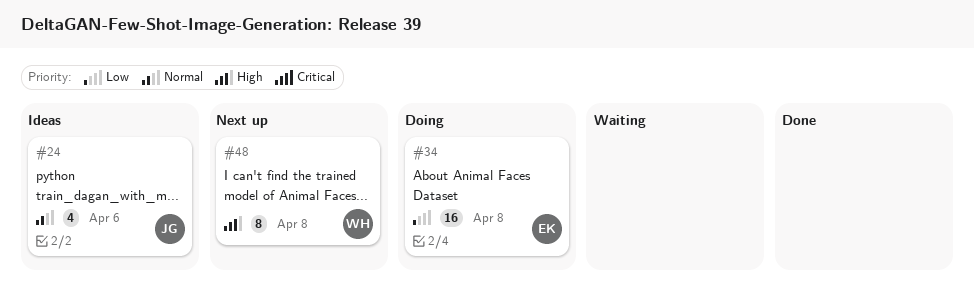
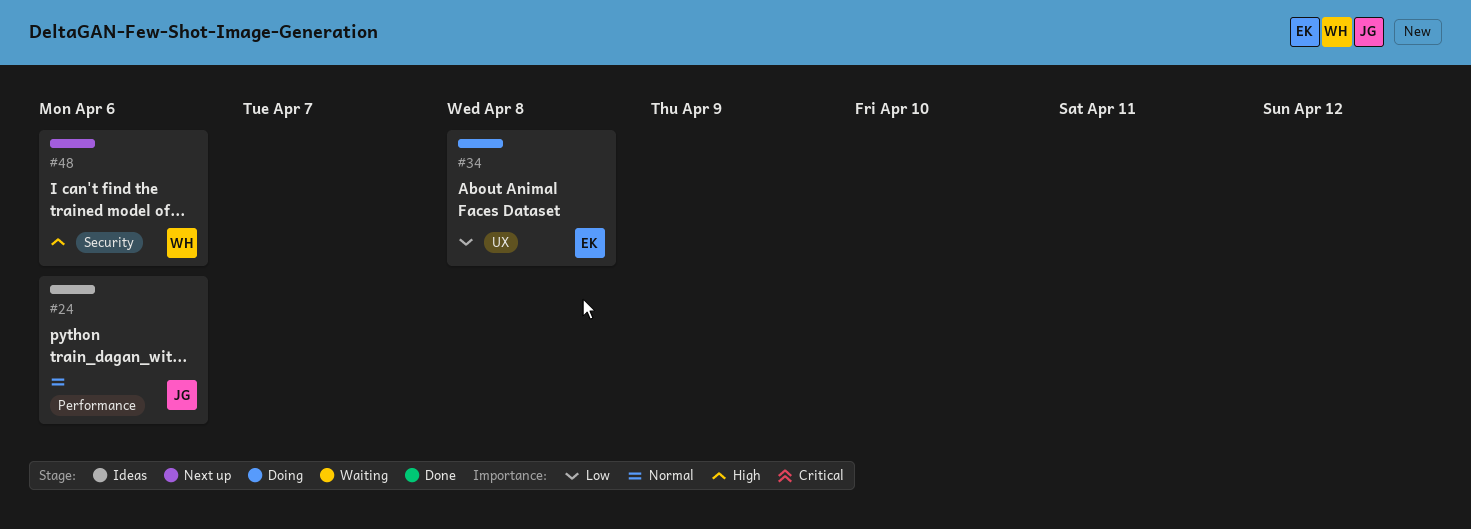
#48, due: Apr 8 -> Apr 6

